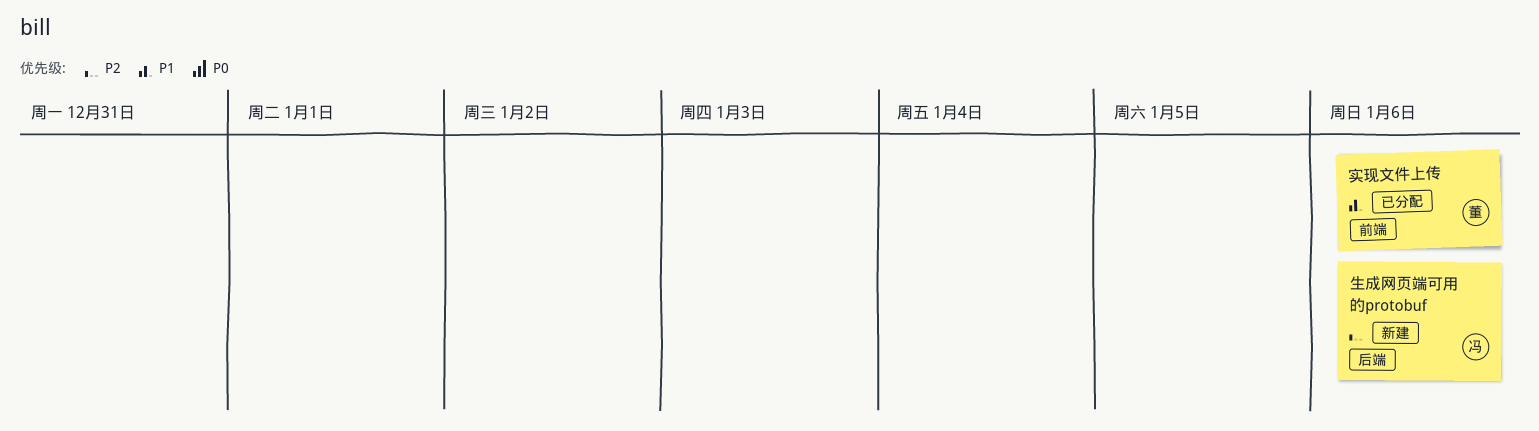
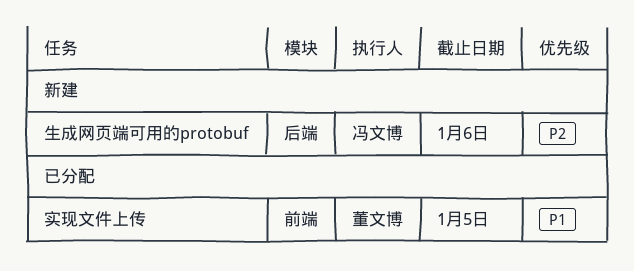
实现文件上传, due: Jan 6 -> Jan 5

